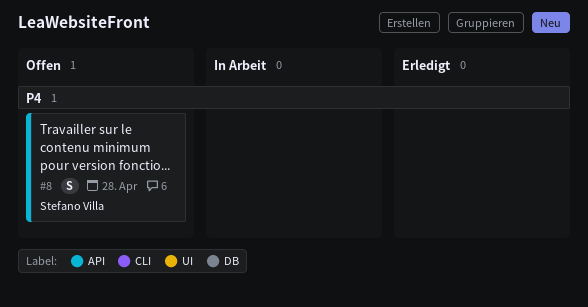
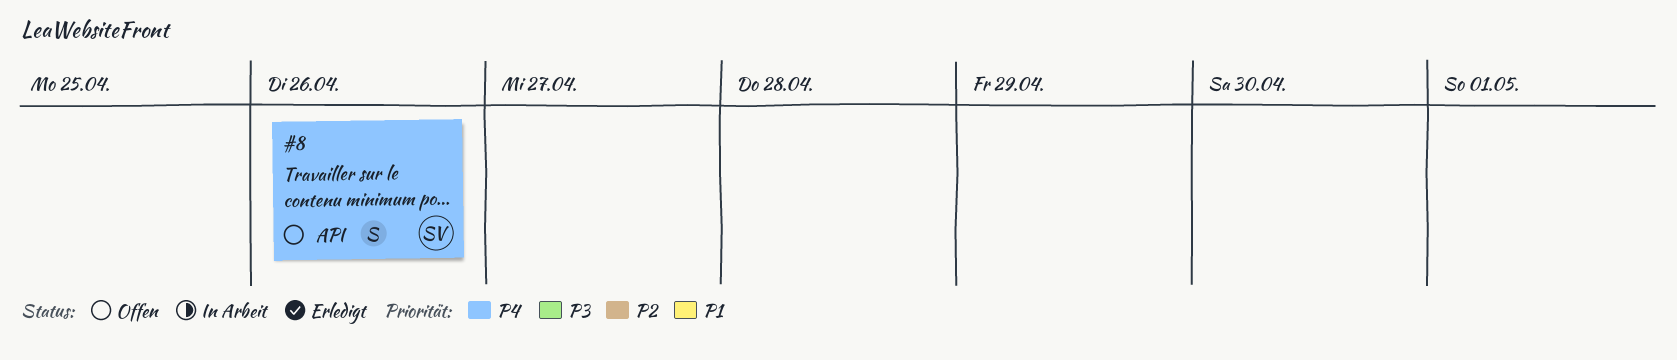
#8, due: Apr 28 -> Apr 26

